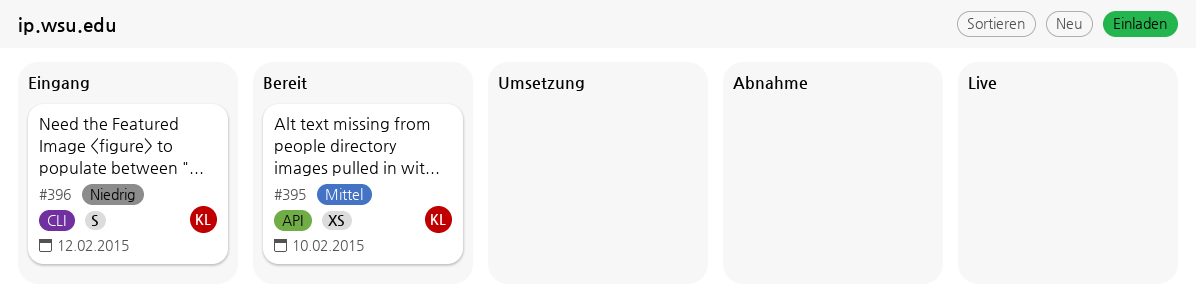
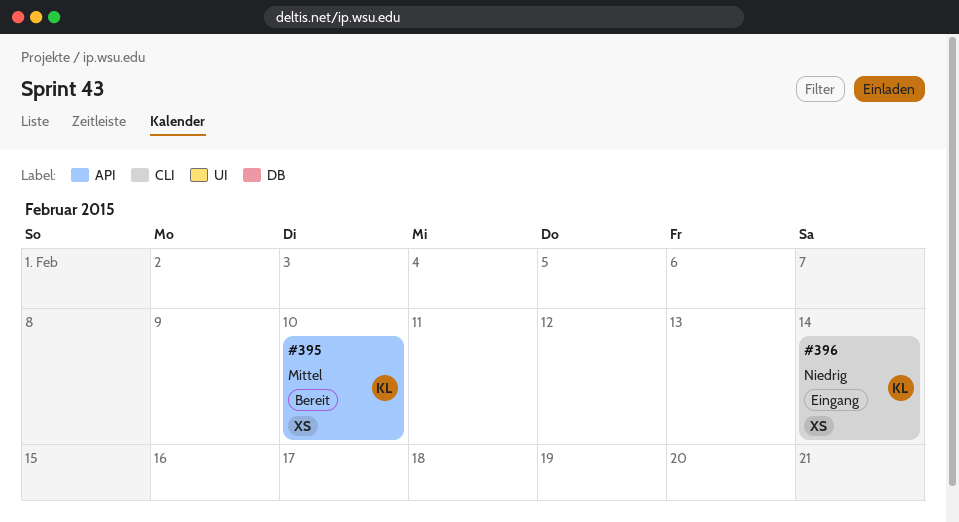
#396, estimate: S -> XS
#396, due: Feb 12 -> Feb 14

